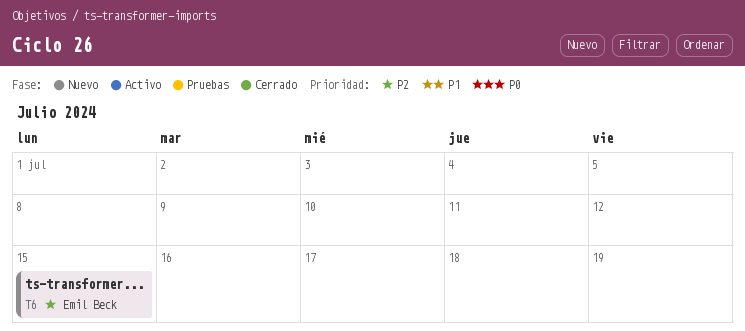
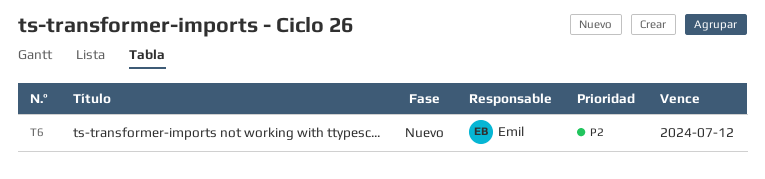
T6, due: Jul 15 -> Jul 12

